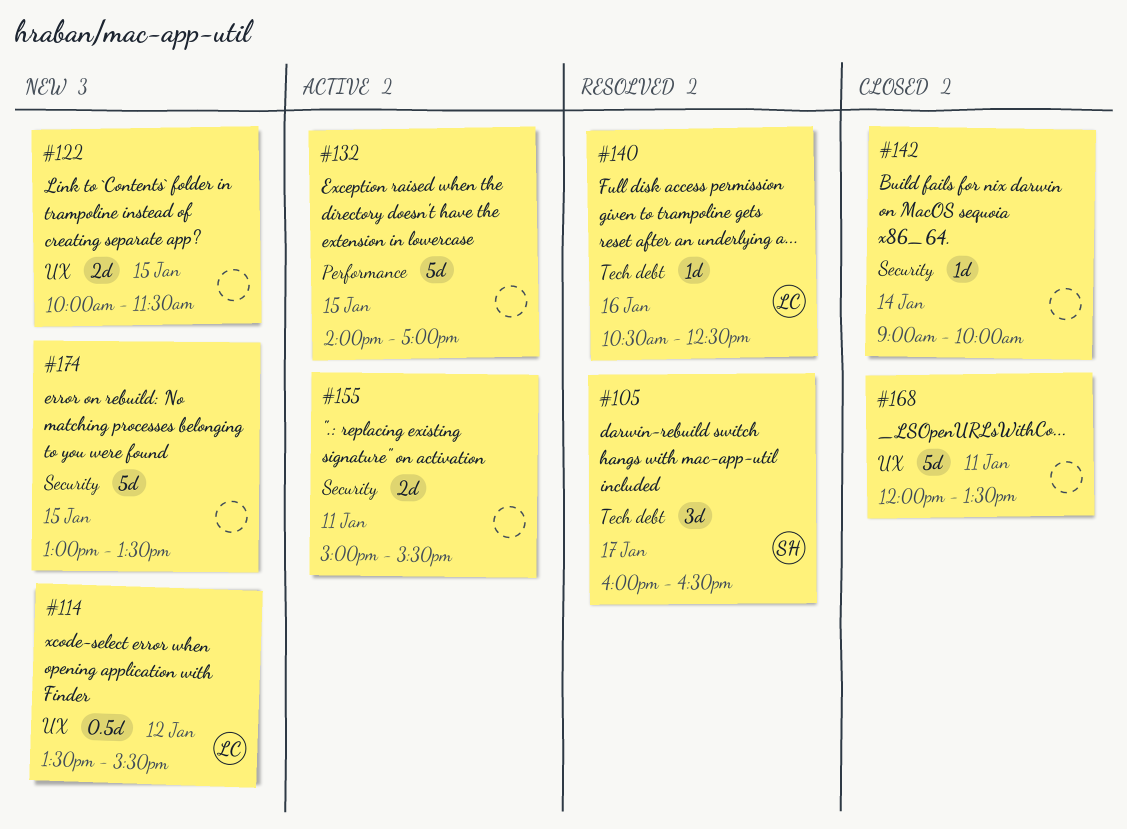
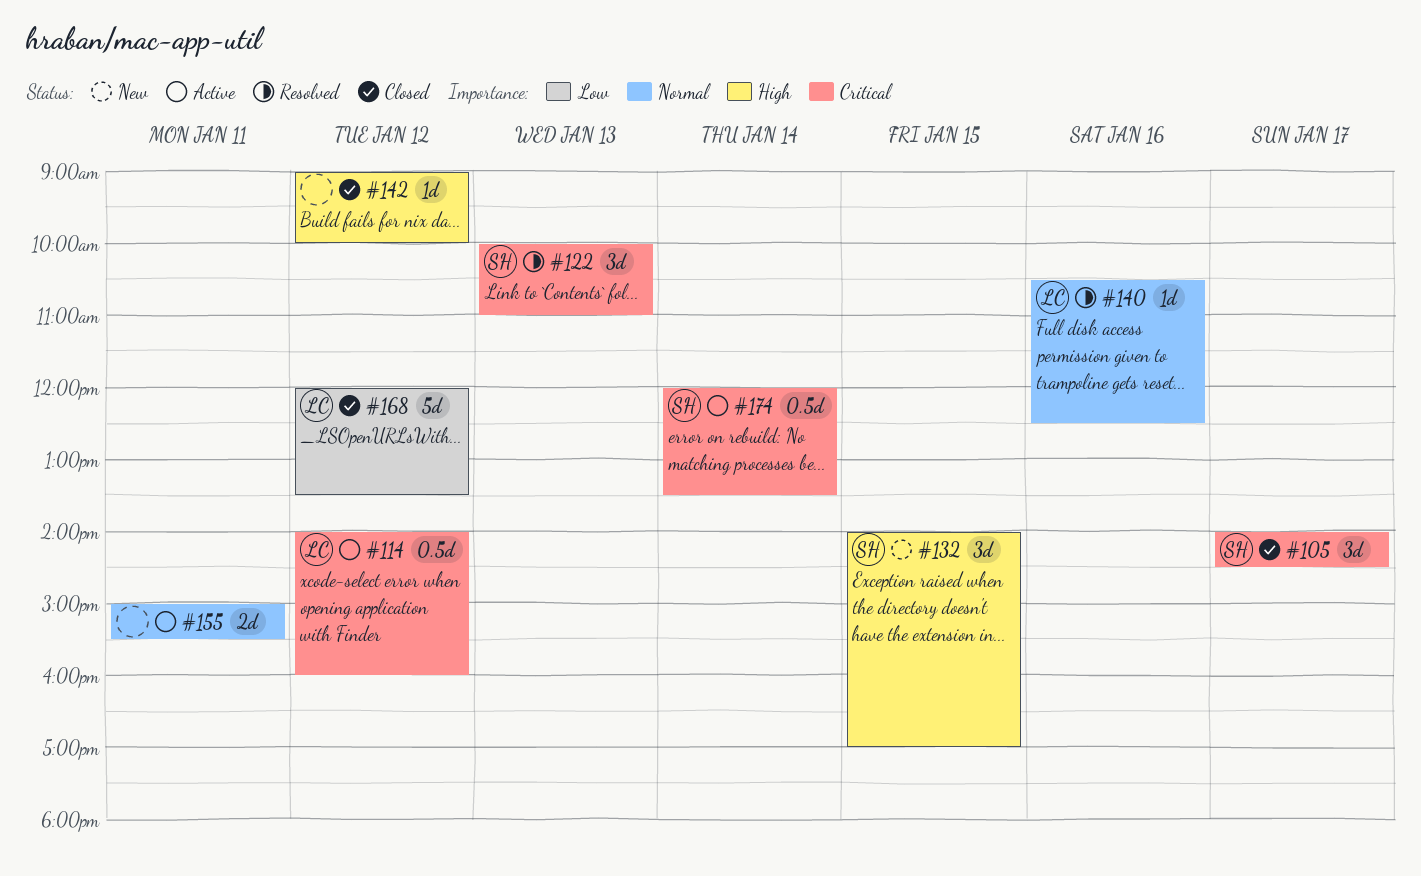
#105, status: Resolved -> Closed
#105, begins: 16:00 -> 14:00
#105, ends: 16:30 -> 14:30
#114, status: New -> Active
#114, begins: 13:30 -> 14:00
#114, ends: 15:30 -> 16:00
#122, status: New -> Resolved
#122, owner: none -> SH
#122, estimate: 2d -> 3d
#122, day: Jan 15 -> Jan 13
#122, ends: 11:30 -> 11:00
#132, status: Active -> New
#132, owner: none -> SH
#132, estimate: 5d -> 3d
#142, day: Jan 14 -> Jan 12
#168, owner: none -> LC
#168, day: Jan 11 -> Jan 12
#174, status: New -> Active
#174, owner: none -> SH
#174, estimate: 5d -> 0.5d
#174, day: Jan 15 -> Jan 14
#174, begins: 13:00 -> 12:00

